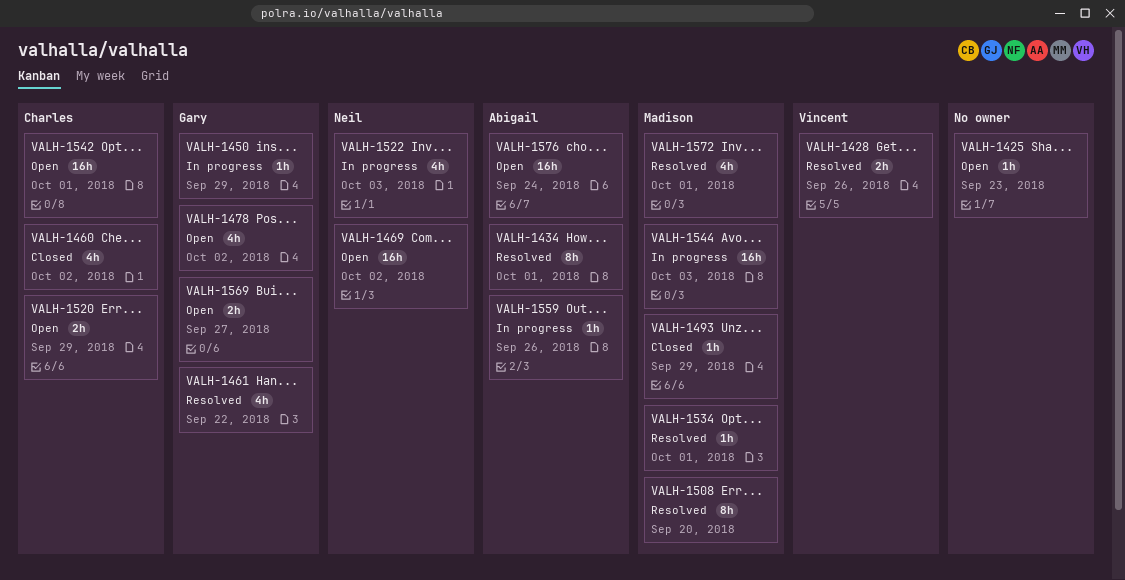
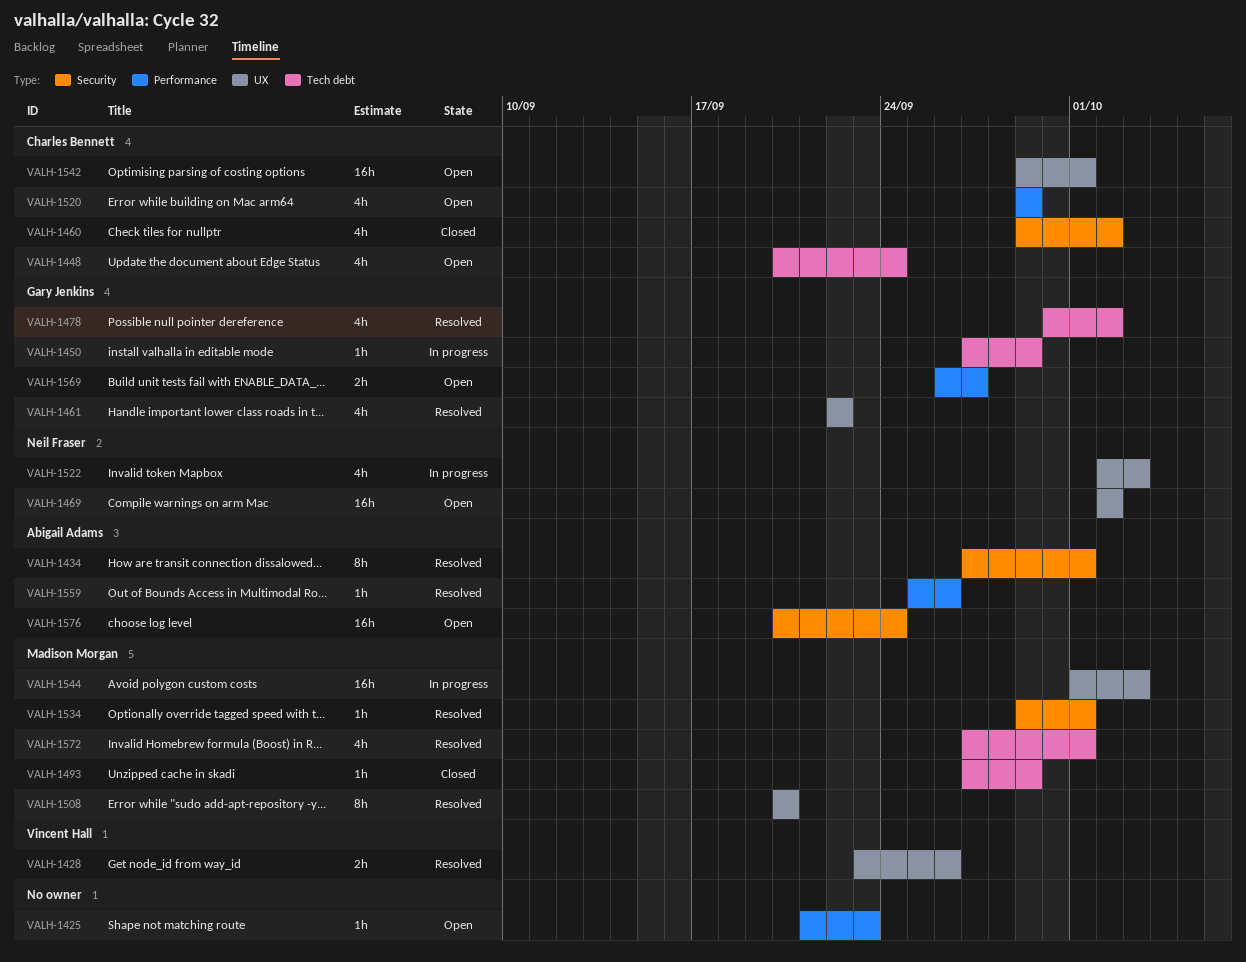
VALH-1448: none -> present
VALH-1478, status: Open -> Resolved
VALH-1520, estimate: 2h -> 4h
VALH-1559, status: In progress -> Resolved

